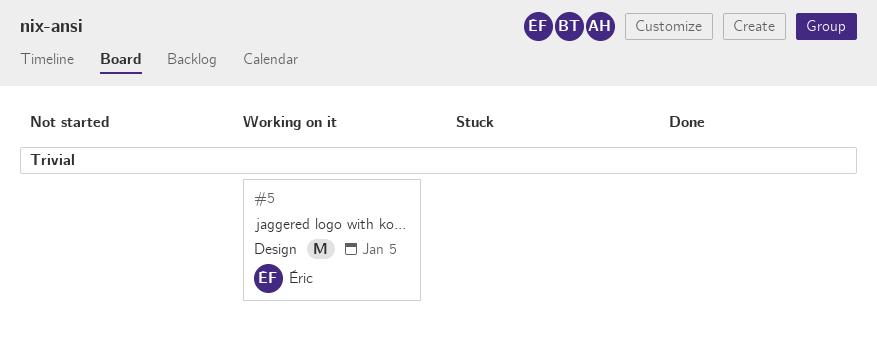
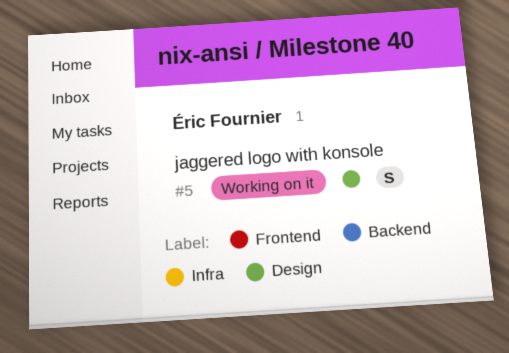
#5, estimate: M -> S

